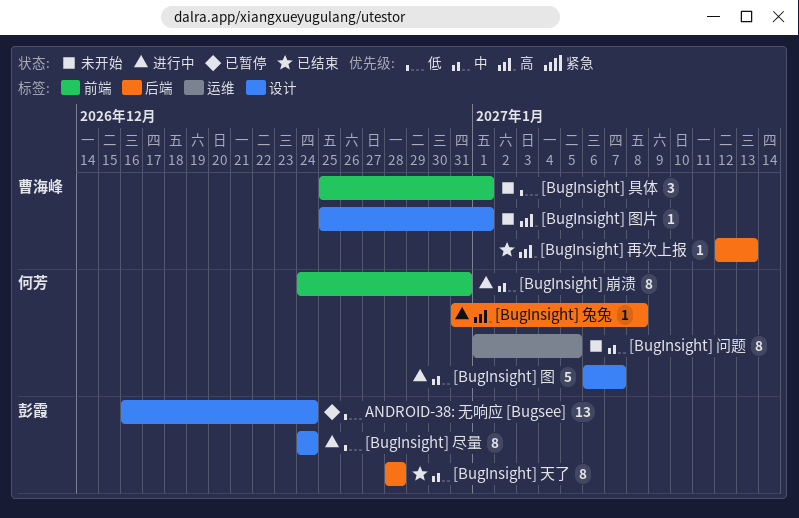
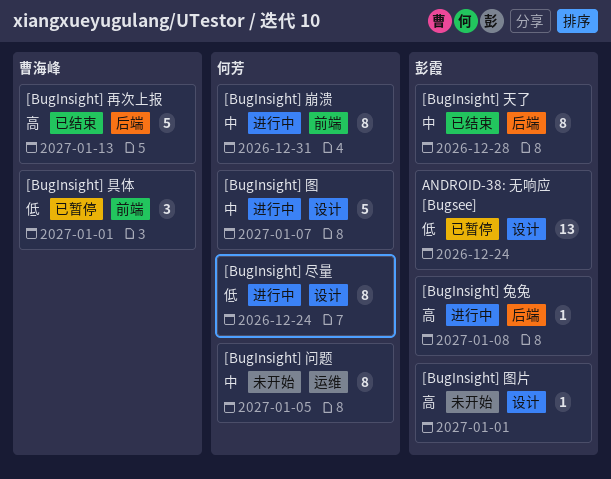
[BugInsight] 兔兔, owner: 何芳 -> 彭霞
[BugInsight] 具体, status: 未开始 -> 已暂停
[BugInsight] 再次上报, estimate: 1 -> 5
[BugInsight] 图片, owner: 曹海峰 -> 彭霞
[BugInsight] 尽量, owner: 彭霞 -> 何芳

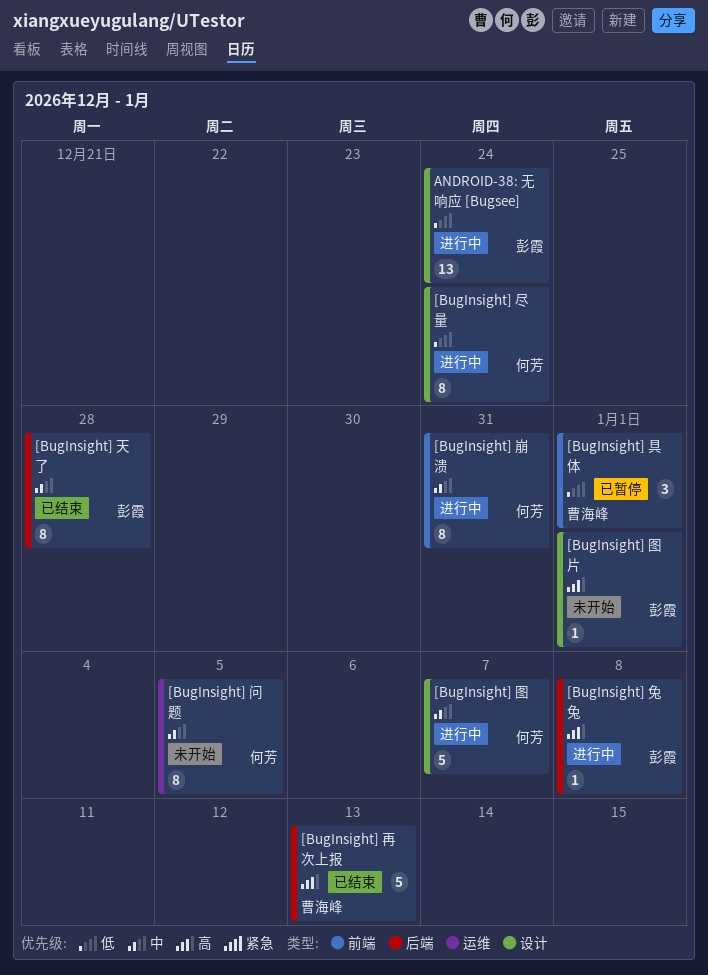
ANDROID-38: 无响应 [Bugsee], status: 已暂停 -> 进行中

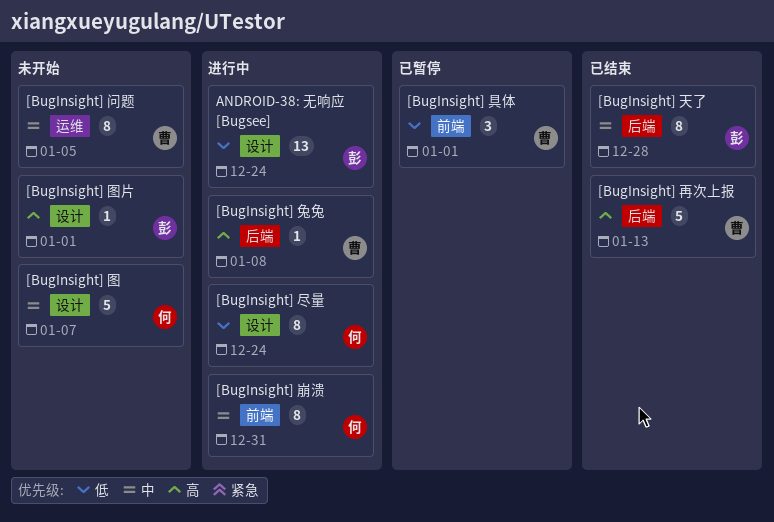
[BugInsight] 兔兔, owner: 彭霞 -> 曹海峰
[BugInsight] 图, status: 进行中 -> 未开始
[BugInsight] 问题, owner: 何芳 -> 曹海峰

